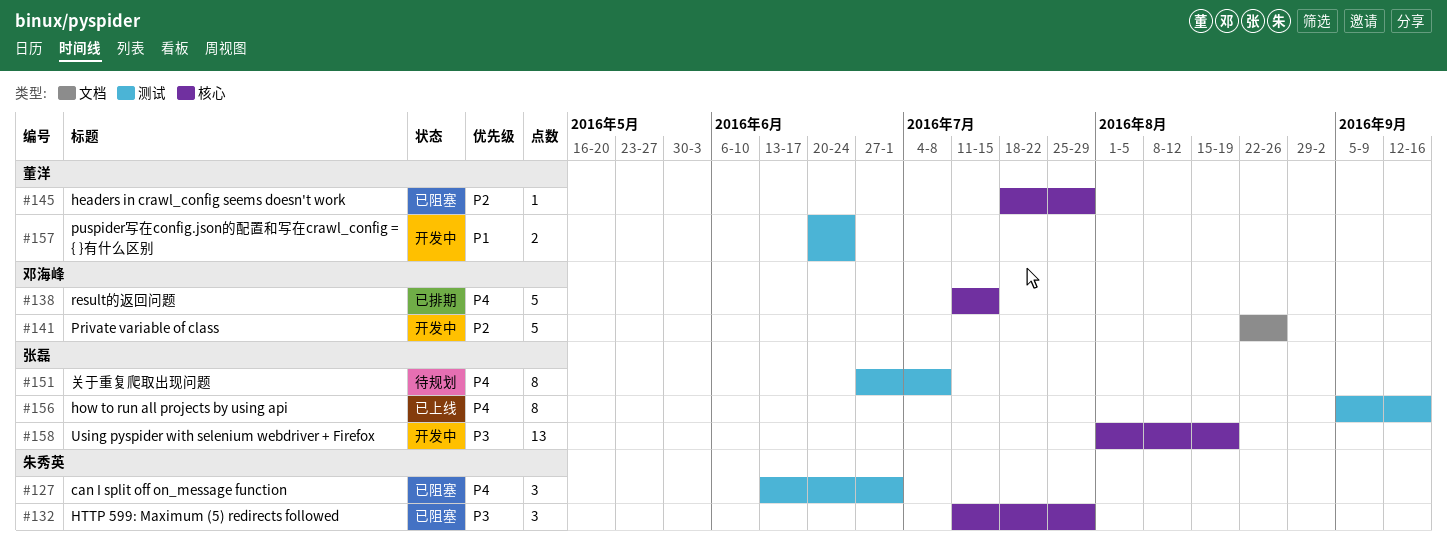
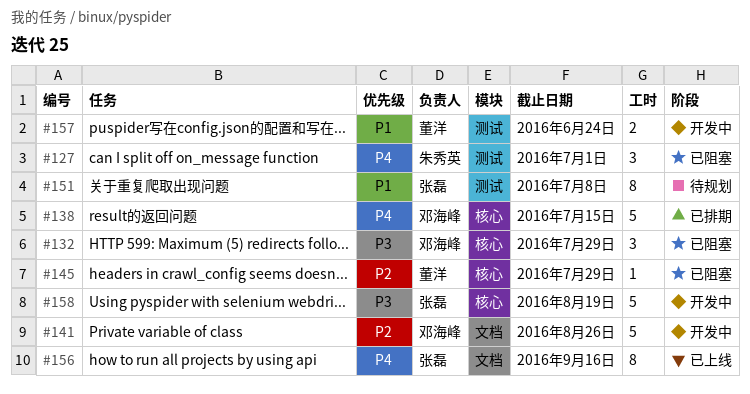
#132, owner: 朱秀英 -> 邓海峰
#151, priority: P4 -> P1
#156, label: 测试 -> 文档
#158, estimate: 13 -> 5

